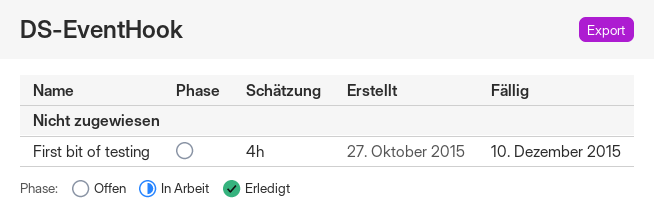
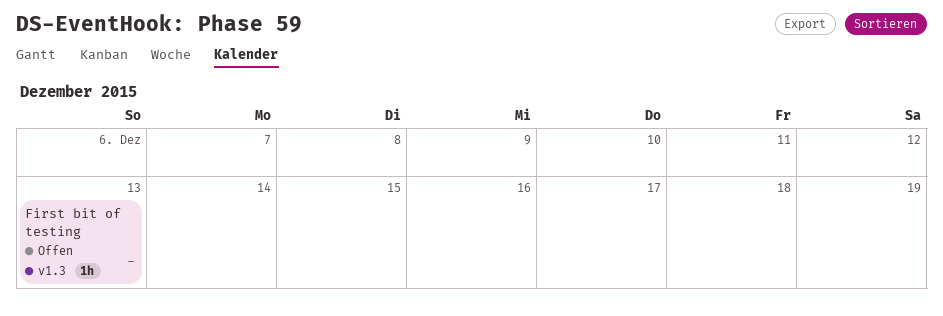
First bit of testing, estimate: 4h -> 1h
First bit of testing, due: Dec 10 -> Dec 13

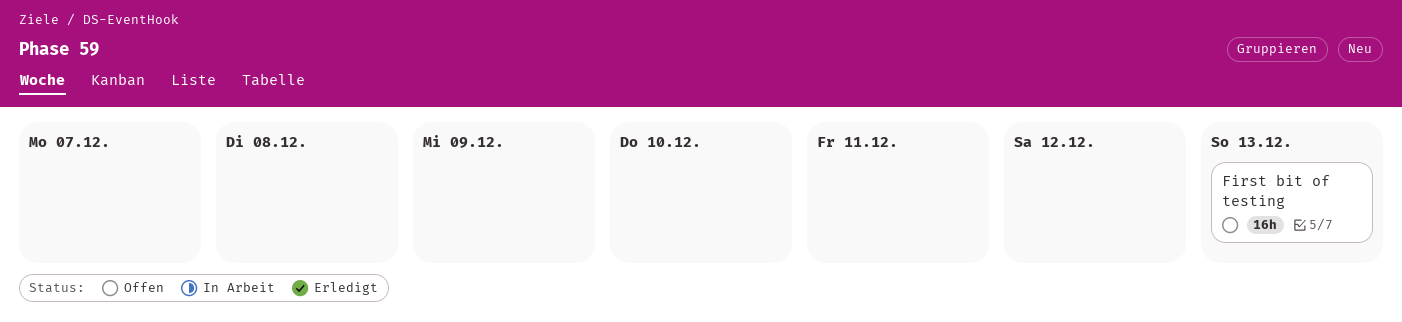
First bit of testing, estimate: 1h -> 16h

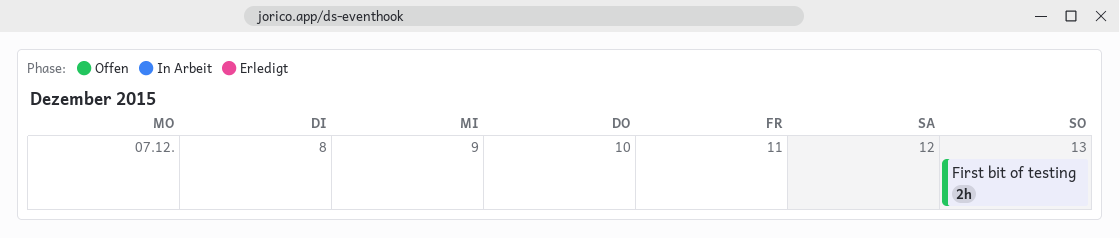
First bit of testing, estimate: 16h -> 2h

